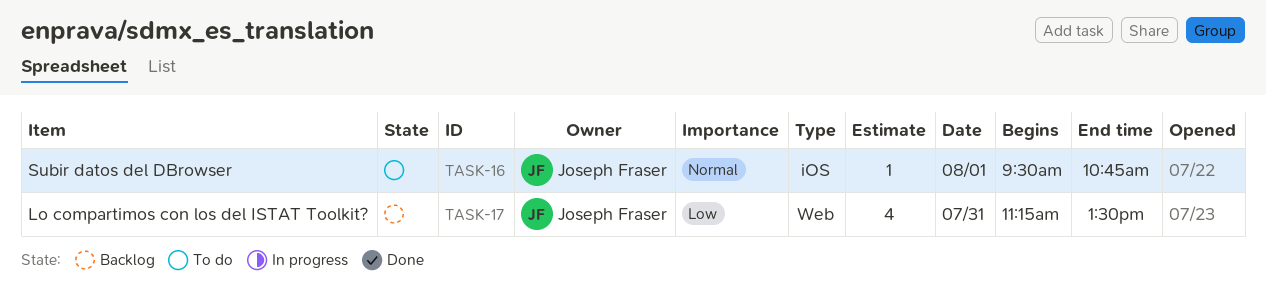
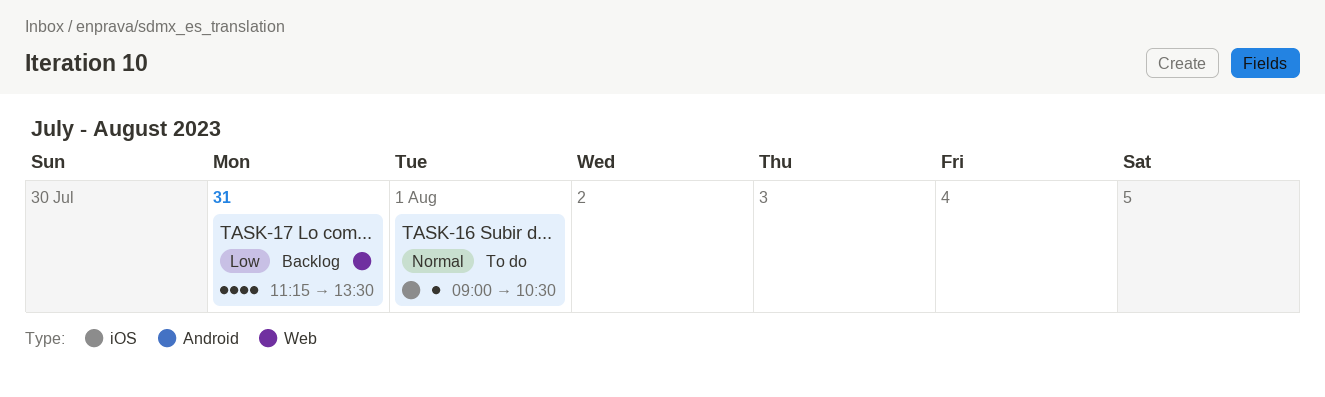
TASK-16, begins: 09:30 -> 09:00
TASK-16, ends: 10:45 -> 10:30

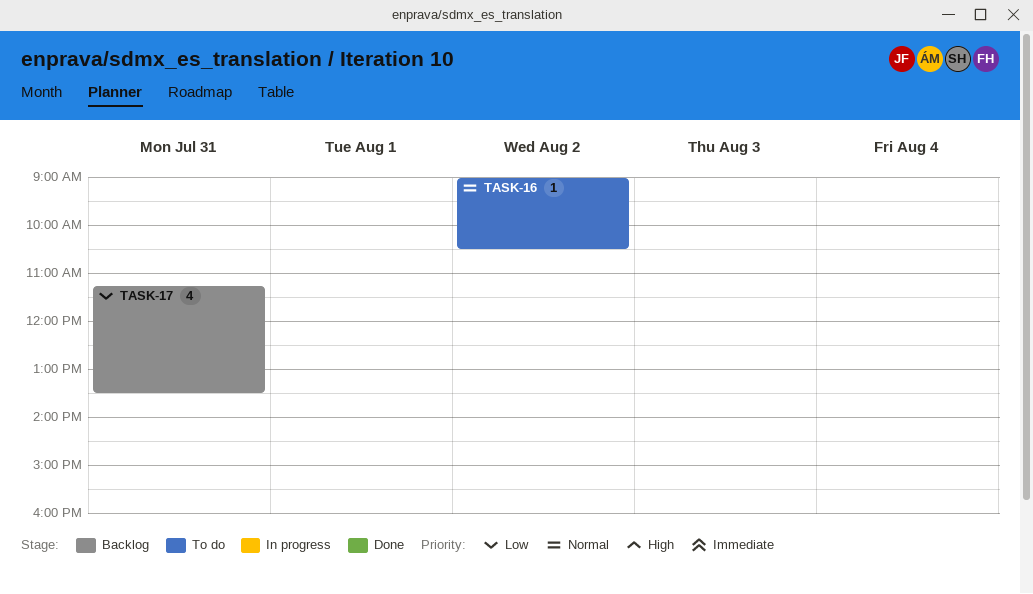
TASK-16, day: Aug 1 -> Aug 2

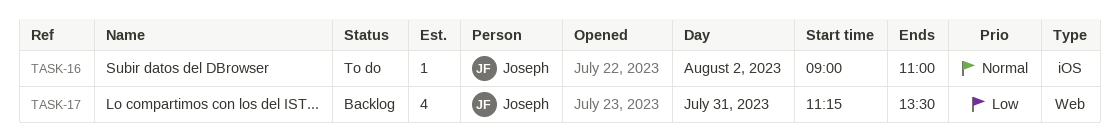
TASK-16, ends: 10:30 -> 11:00

